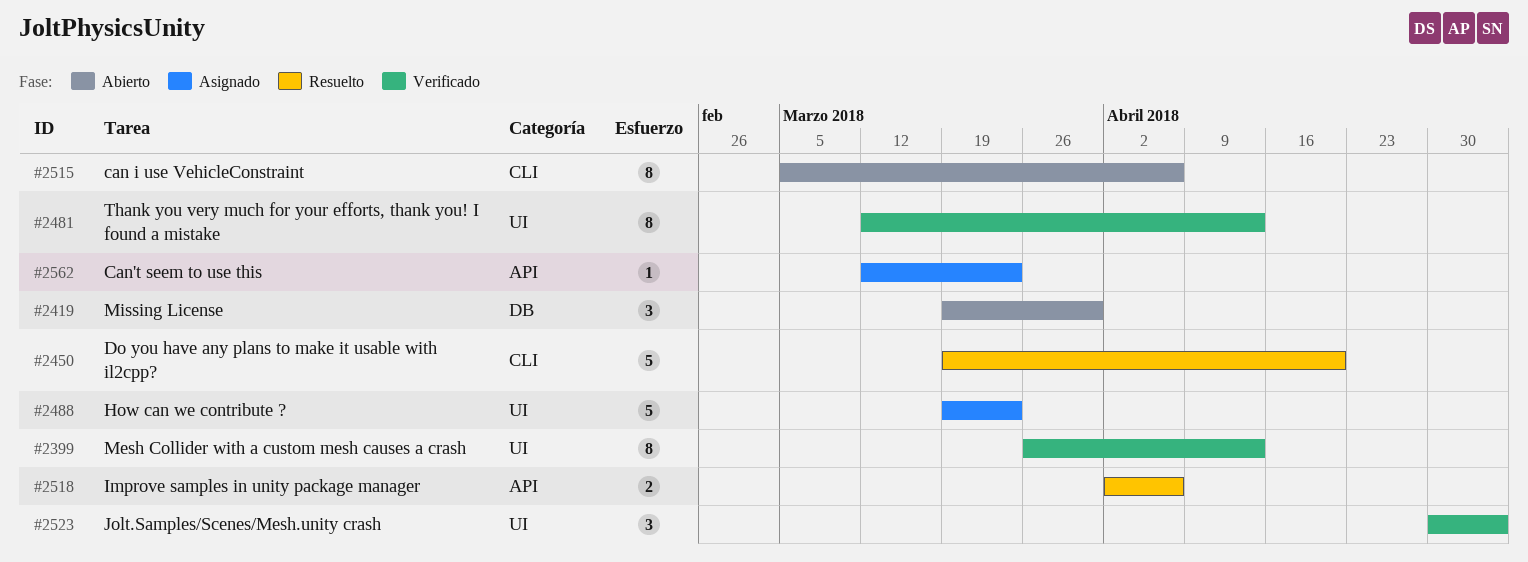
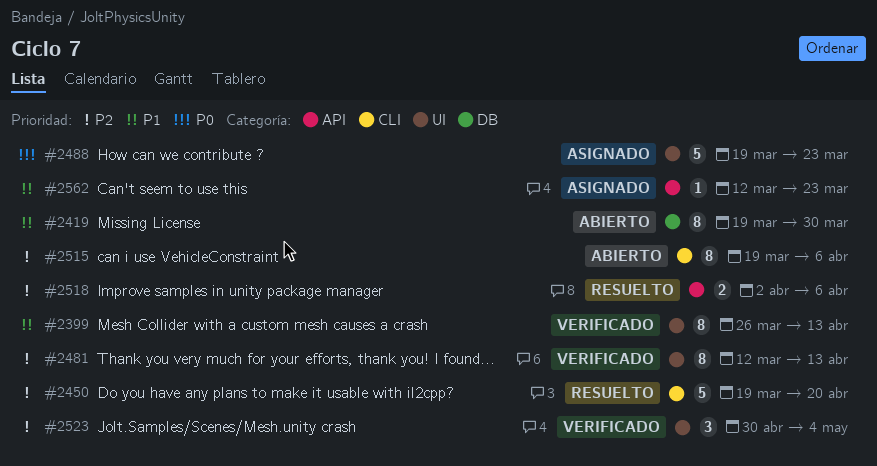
#2419, estimate: 3 -> 8
#2515, start: Mar 5 -> Mar 19

